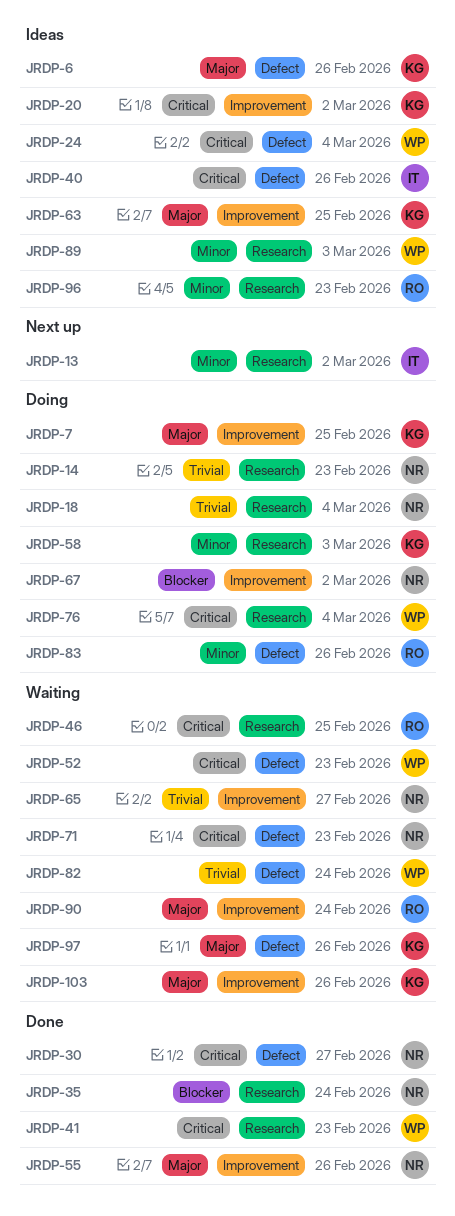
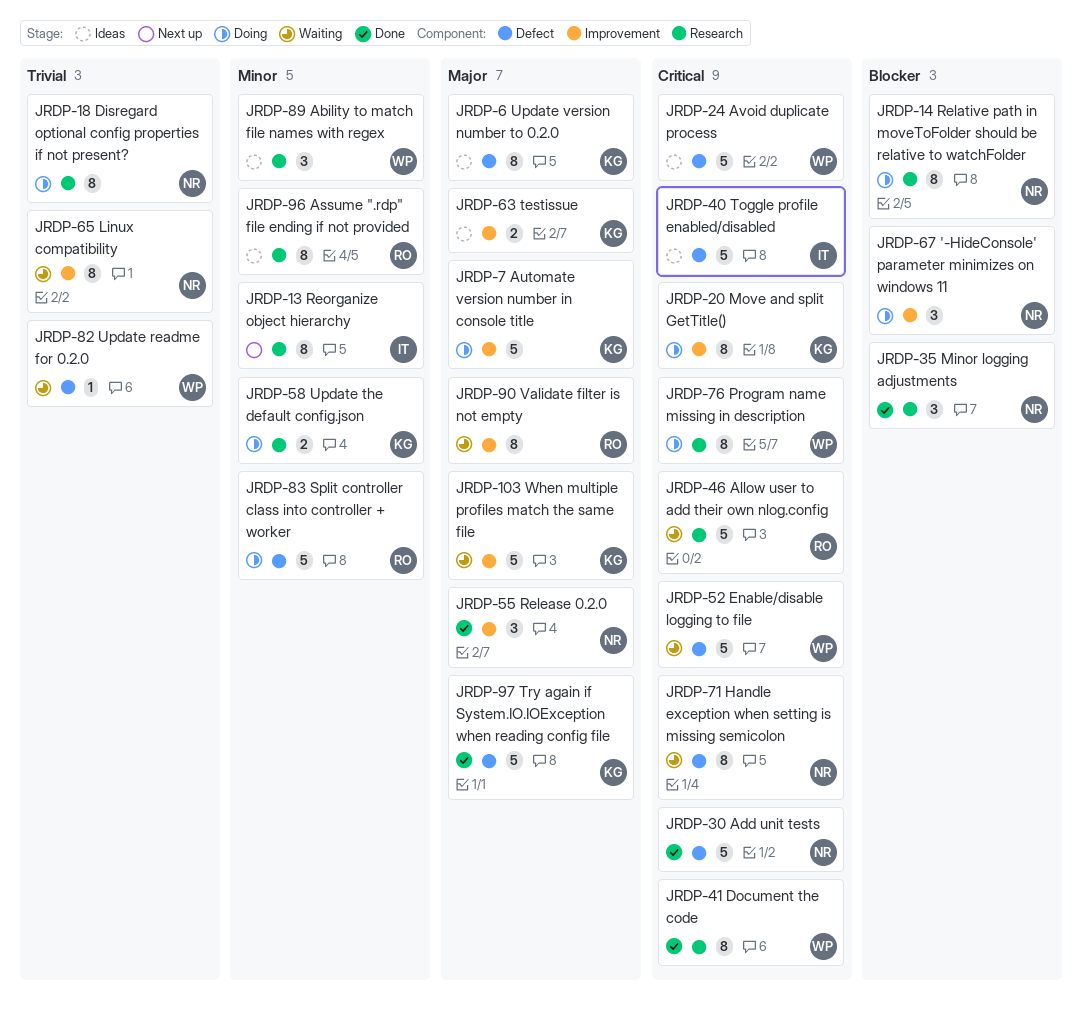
JRDP-14, priority: Trivial -> Blocker
JRDP-20, status: Ideas -> Doing
JRDP-97, status: Waiting -> Done

